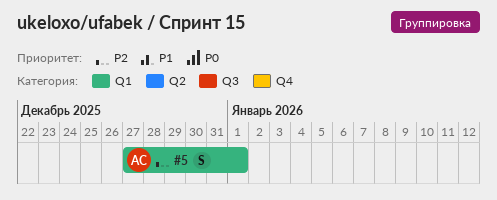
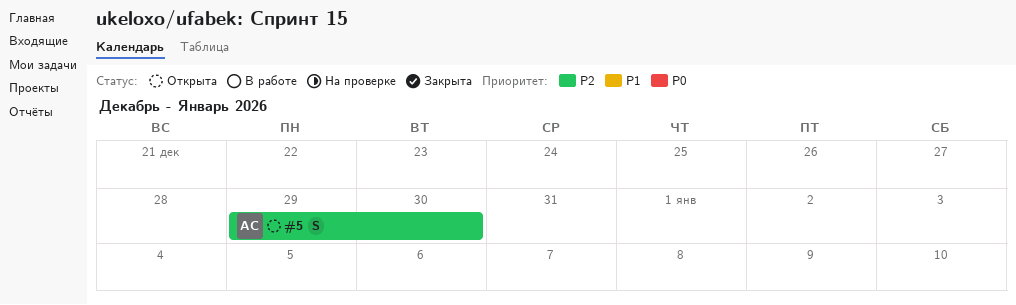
#5, start: Dec 27 -> Dec 29
#5, due: Jan 1 -> Dec 30

